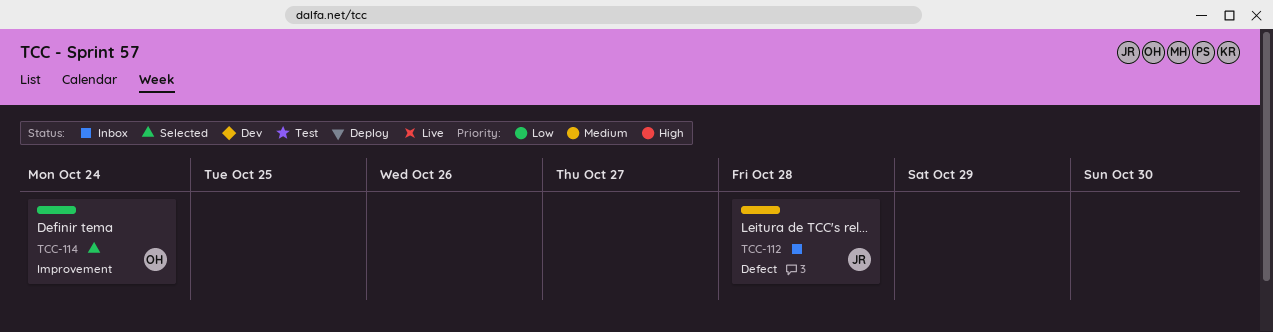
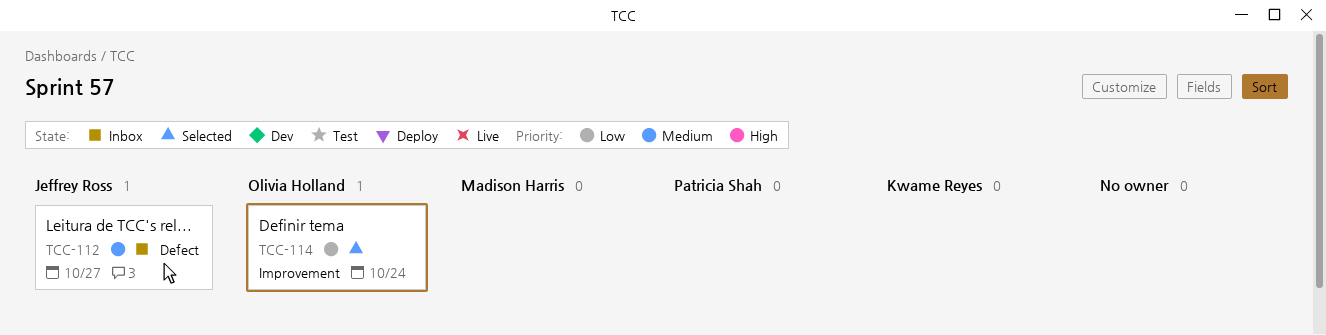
TCC-112, due: Oct 28 -> Oct 27

